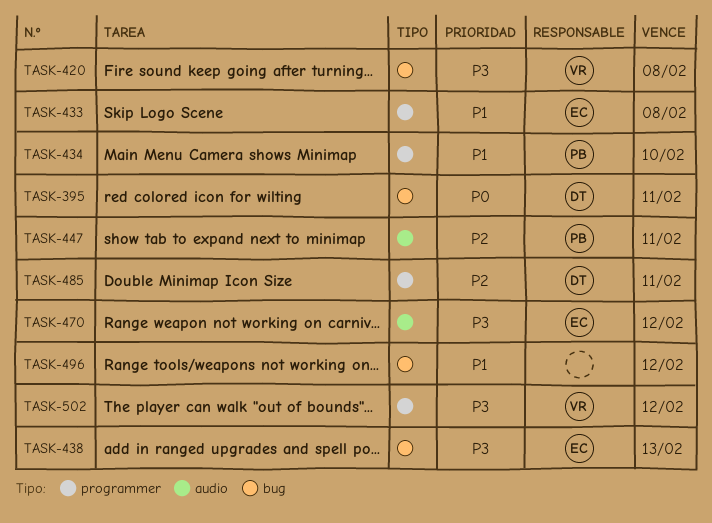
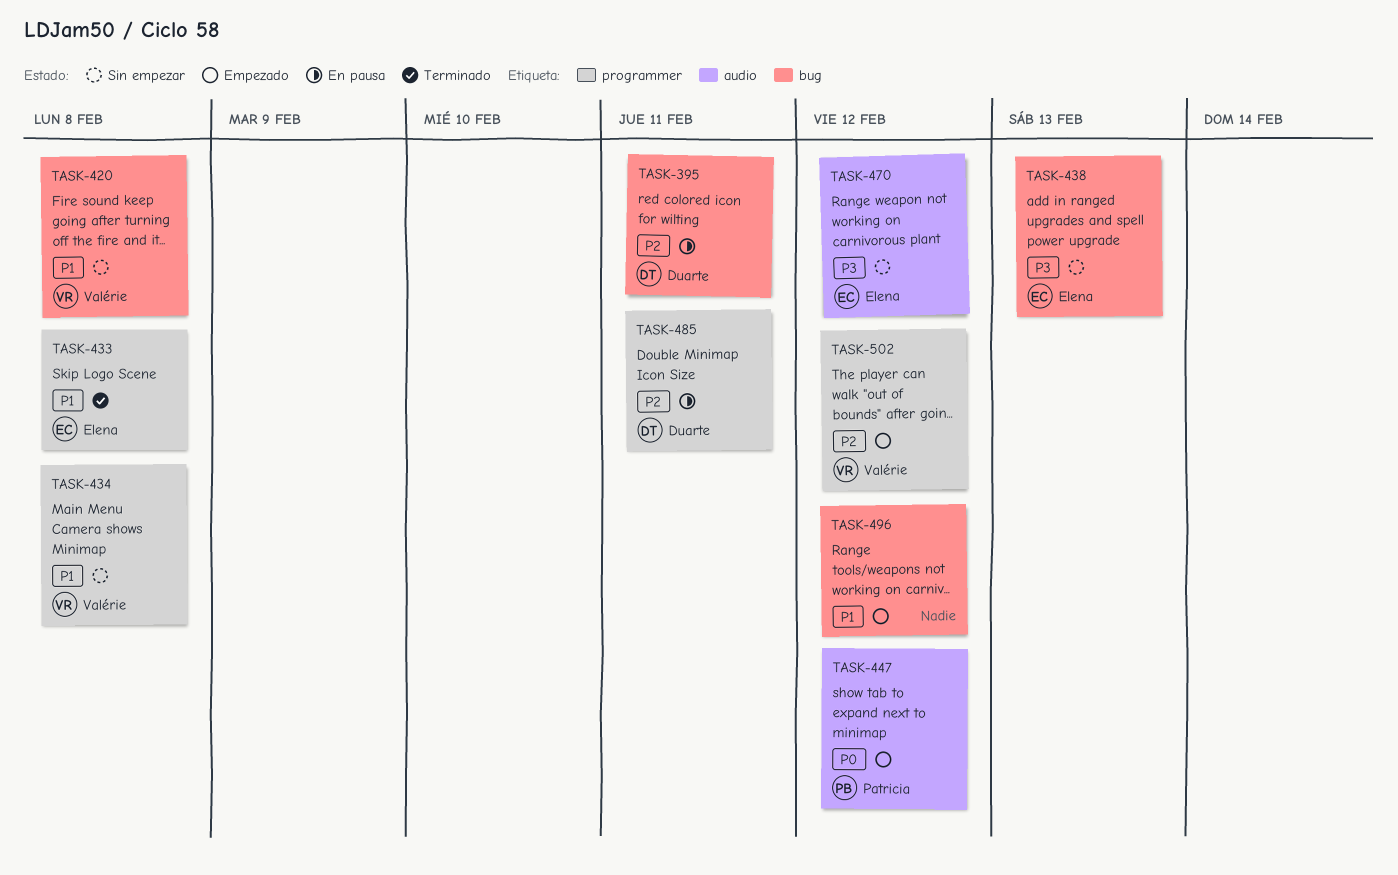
TASK-395, priority: P0 -> P2
TASK-420, priority: P3 -> P1
TASK-434, owner: Patricia -> Valérie
TASK-434, due: Feb 10 -> Feb 8
TASK-447, priority: P2 -> P0
TASK-447, due: Feb 11 -> Feb 12
TASK-502, priority: P3 -> P2

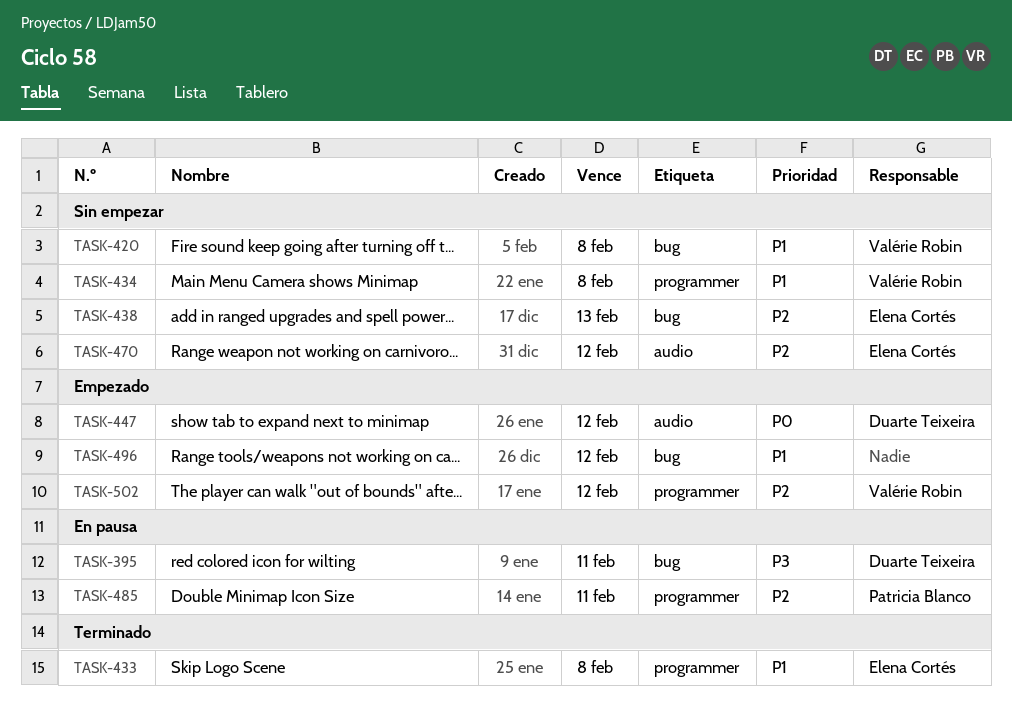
TASK-395, priority: P2 -> P3
TASK-438, priority: P3 -> P2
TASK-447, owner: Patricia Blanco -> Duarte Teixeira
TASK-470, priority: P3 -> P2
TASK-485, owner: Duarte Teixeira -> Patricia Blanco

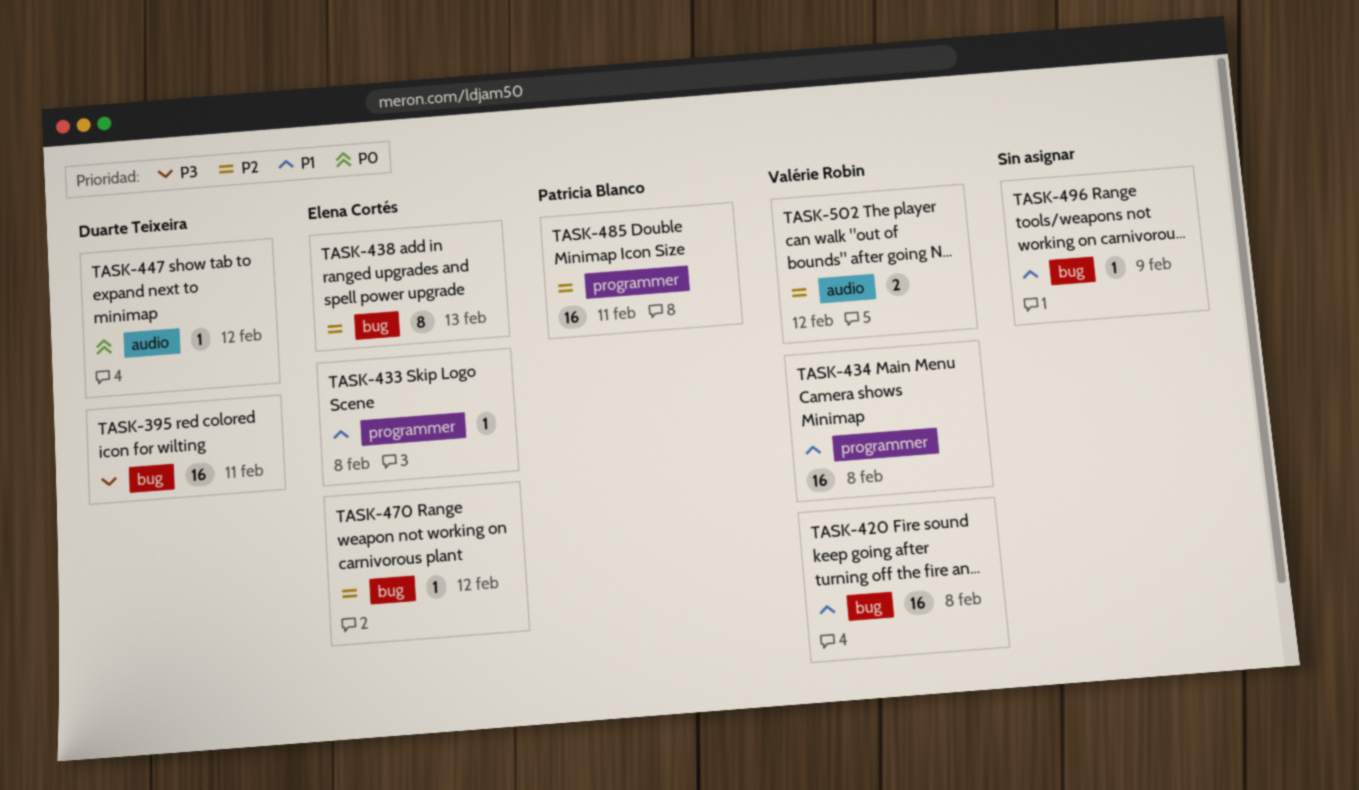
TASK-470, label: audio -> bug
TASK-496, due: Feb 12 -> Feb 9
TASK-502, label: programmer -> audio

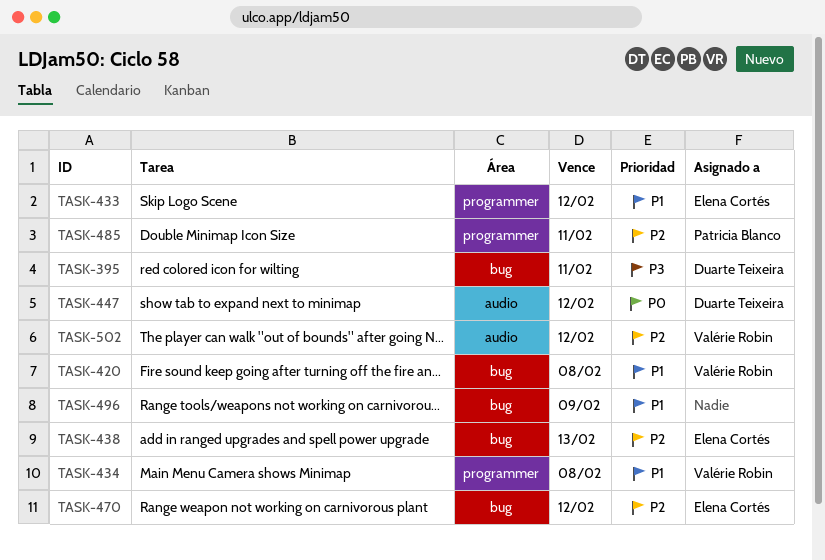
TASK-433, due: Feb 8 -> Feb 12

